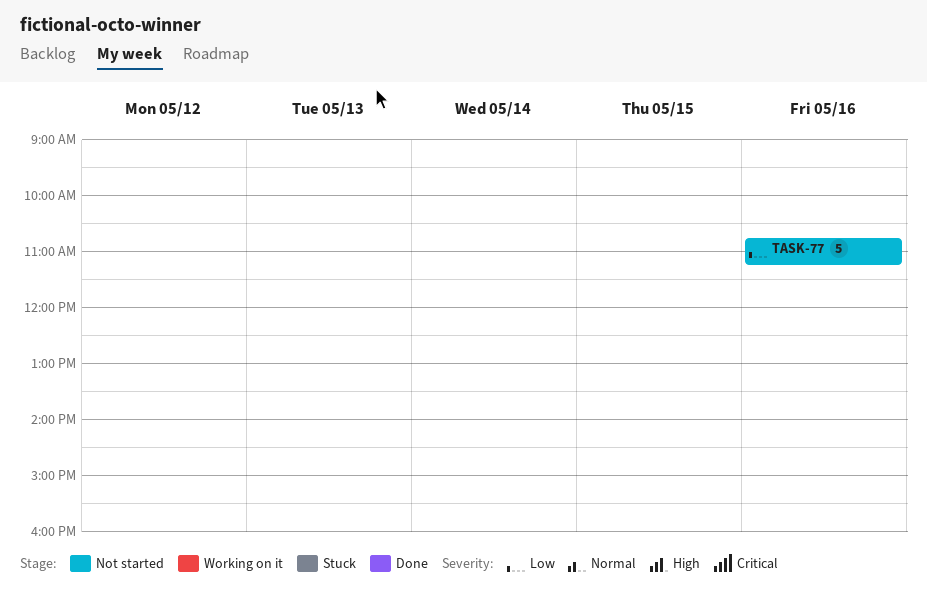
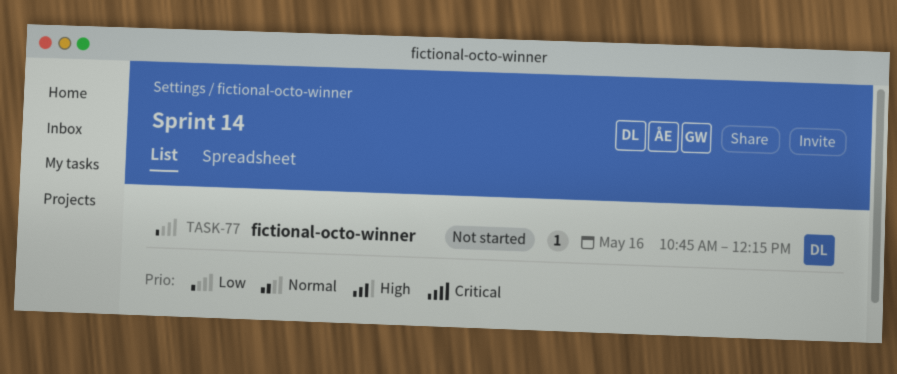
TASK-77, estimate: 5 -> 1
TASK-77, ends: 11:15 -> 12:15

